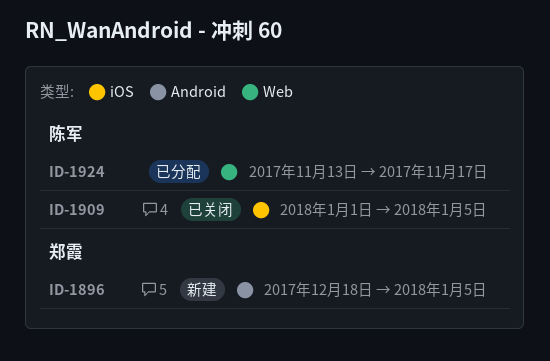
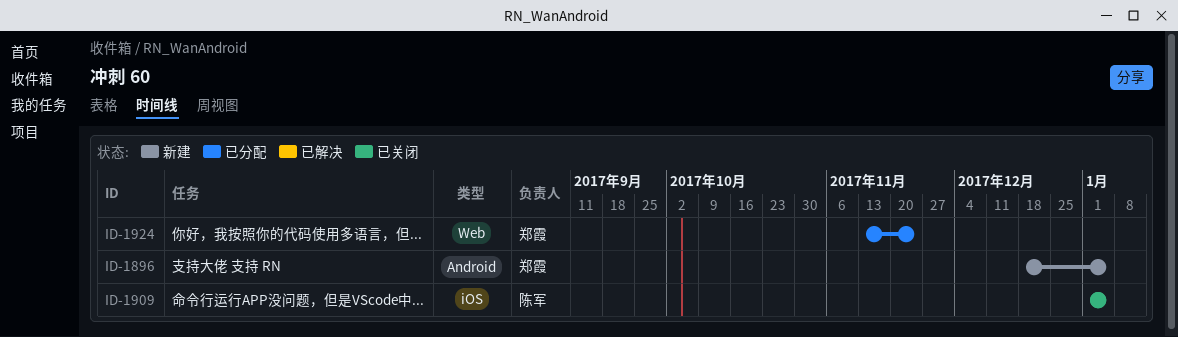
ID-1924, owner: 陈军 -> 郑霞
ID-1924, due: Nov 17 -> Nov 24

